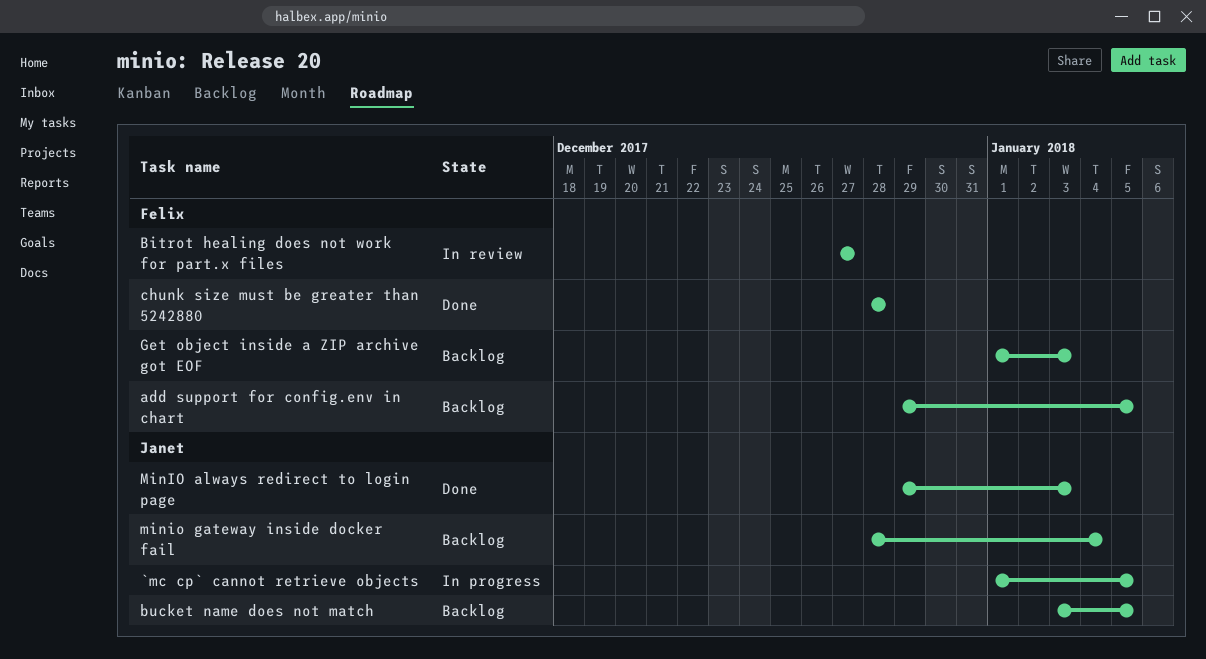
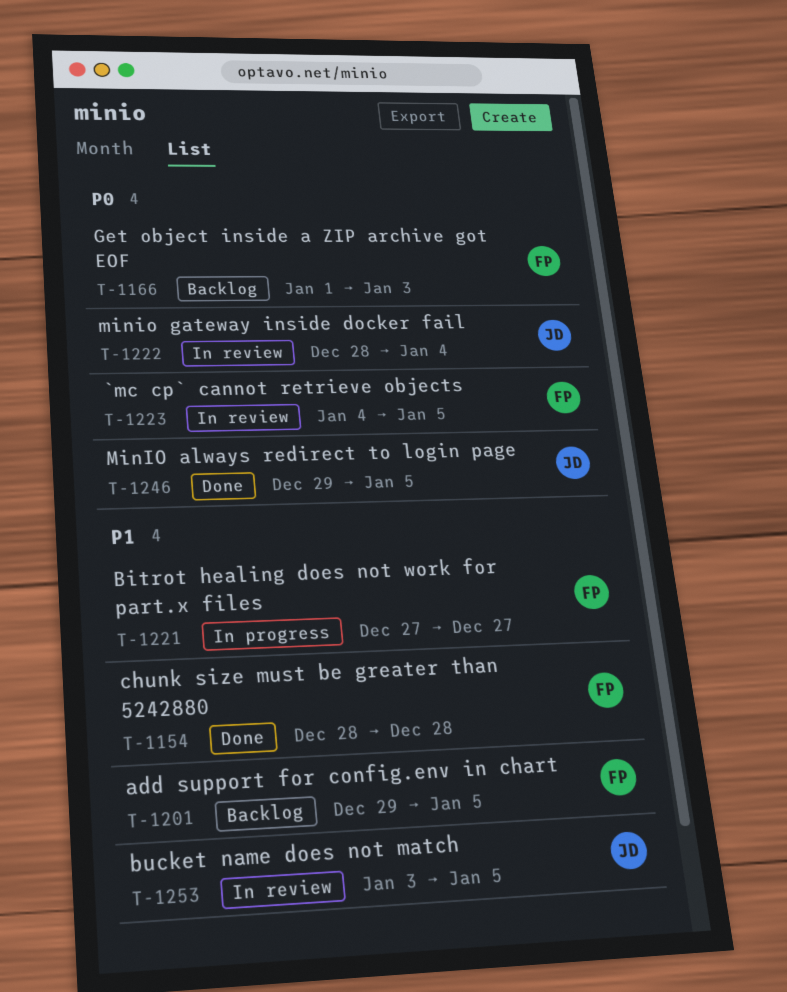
`mc cp` cannot retrieve objects, status: In progress -> In review
`mc cp` cannot retrieve objects, owner: Janet -> Felix
`mc cp` cannot retrieve objects, start: Jan 1 -> Jan 4
Bitrot healing does not work for part.x files, status: In review -> In progress
bucket name does not match, status: Backlog -> In review
MinIO always redirect to login page, due: Jan 3 -> Jan 5
minio gateway inside docker fail, status: Backlog -> In review

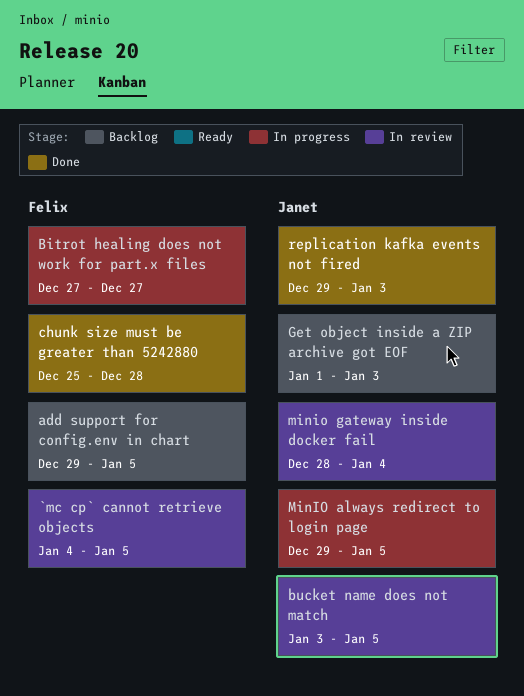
chunk size must be greater than 5242880, start: Dec 28 -> Dec 25
Get object inside a ZIP archive got EOF, owner: Felix -> Janet
MinIO always redirect to login page, status: Done -> In progress
replication kafka events not fired: none -> present

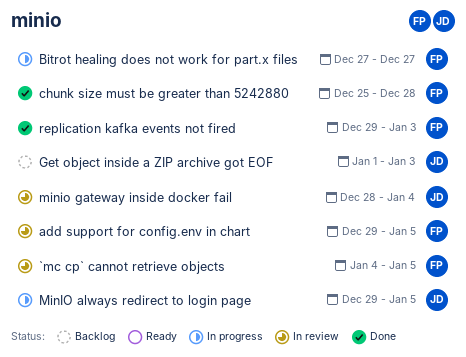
add support for config.env in chart, status: Backlog -> In review
bucket name does not match: present -> none
replication kafka events not fired, owner: Janet -> Felix

